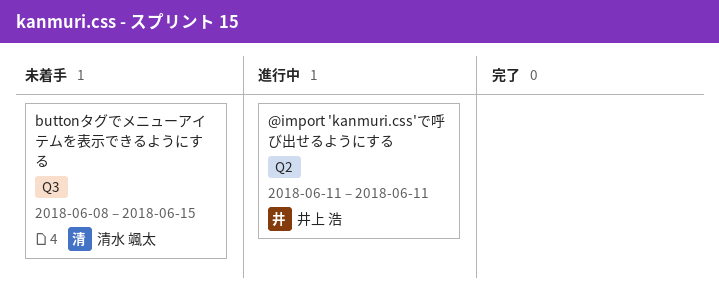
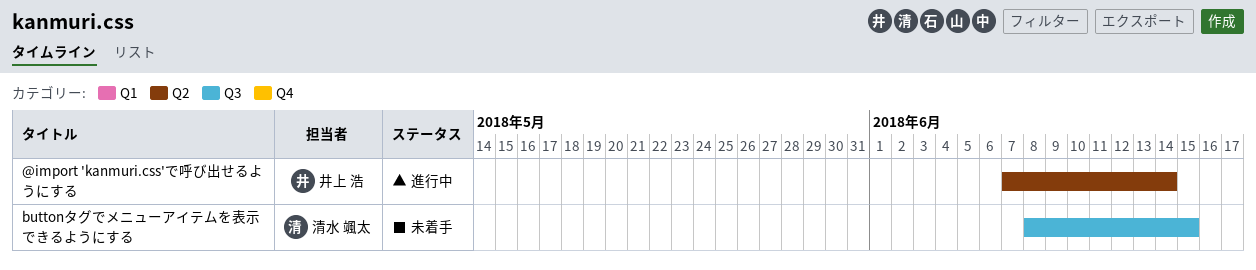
@import 'kanmuri.css'で呼び出せるようにする, start: Jun 11 -> Jun 7
@import 'kanmuri.css'で呼び出せるようにする, due: Jun 11 -> Jun 14

